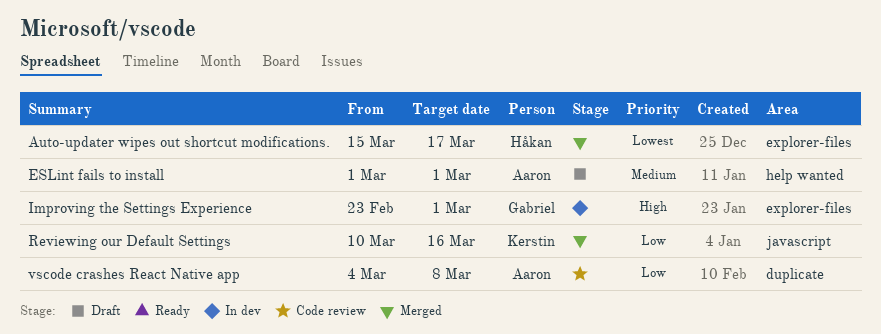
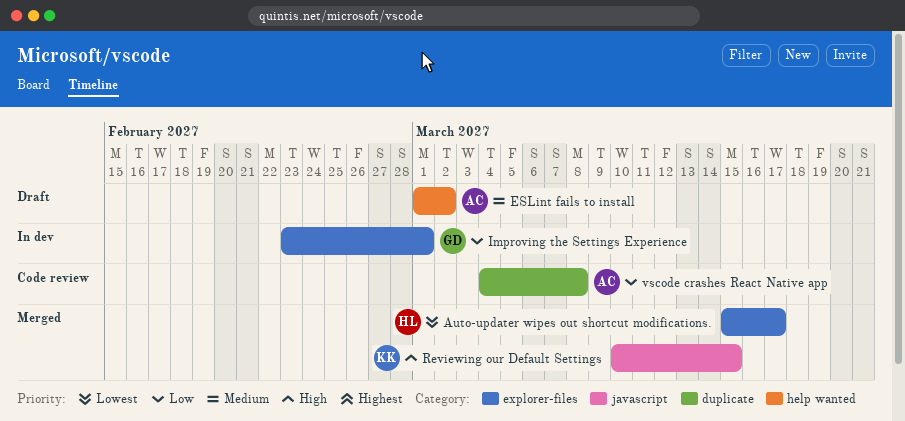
ESLint fails to install, due: Mar 1 -> Mar 2
Improving the Settings Experience, priority: High -> Low
Reviewing our Default Settings, priority: Low -> High
Reviewing our Default Settings, due: Mar 16 -> Mar 15

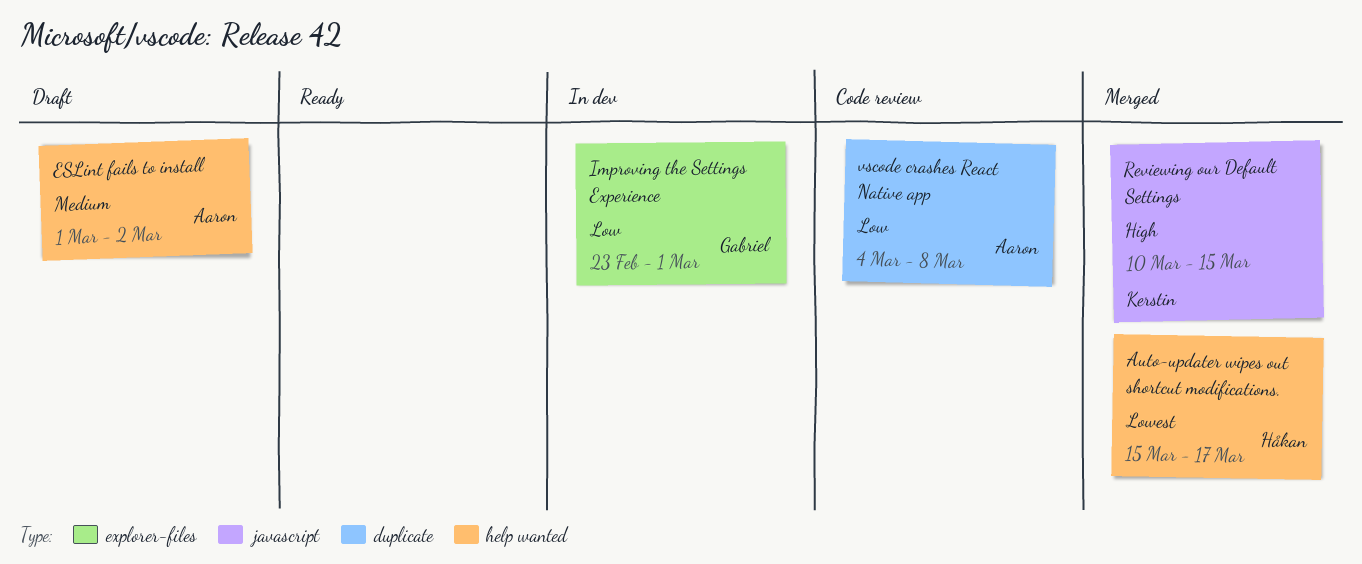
Auto-updater wipes out shortcut modifications., label: explorer-files -> help wanted

